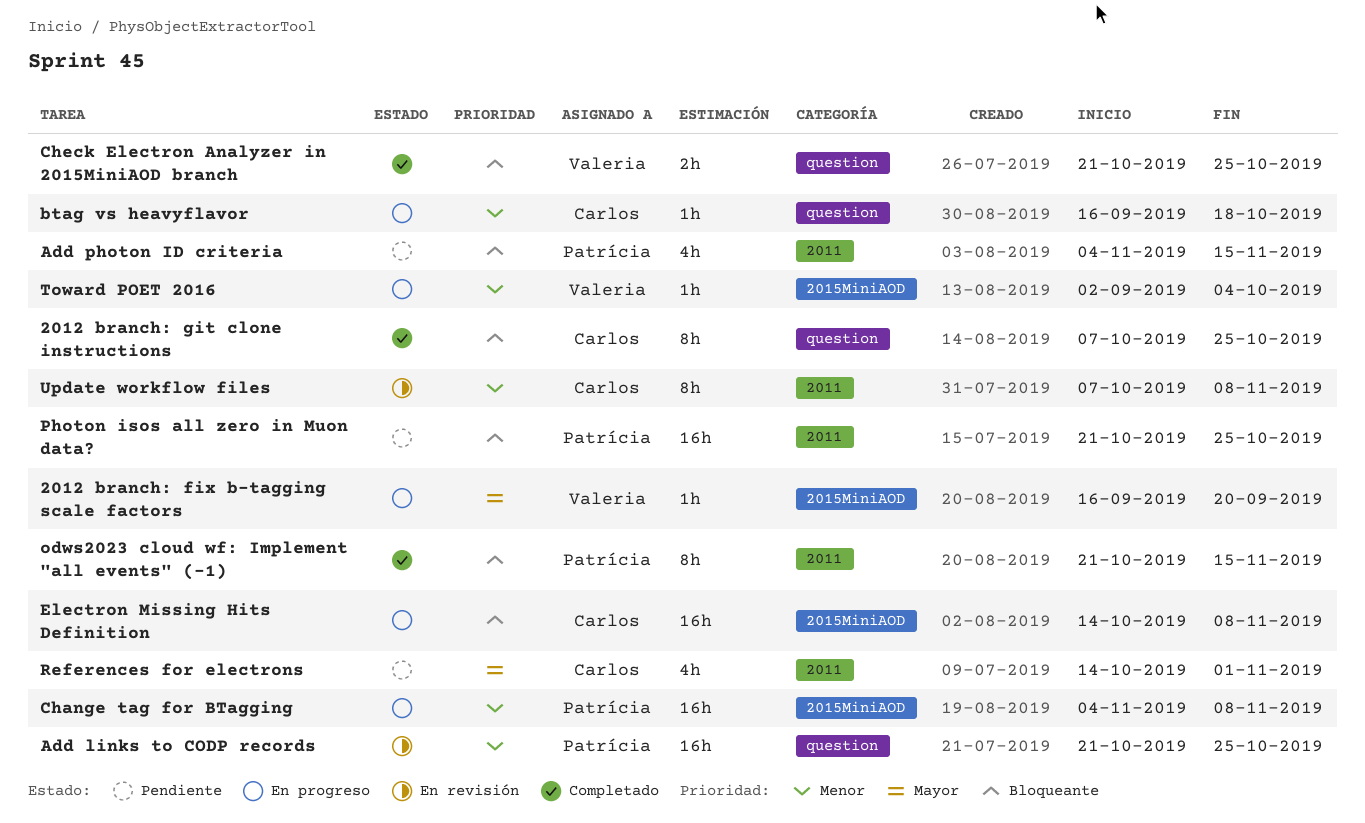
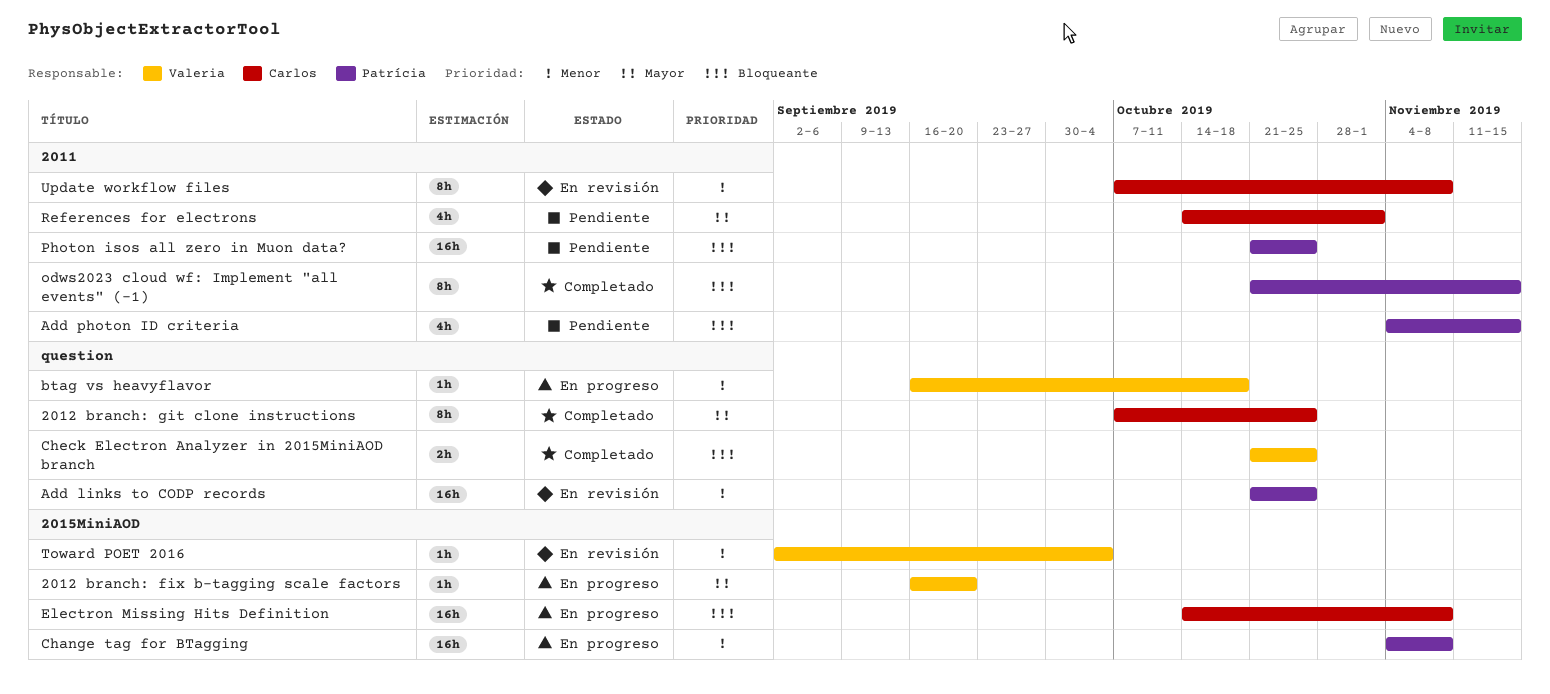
2012 branch: git clone instructions, priority: Bloqueante -> Mayor
btag vs heavyflavor, owner: Carlos -> Valeria
Toward POET 2016, status: En progreso -> En revisión

